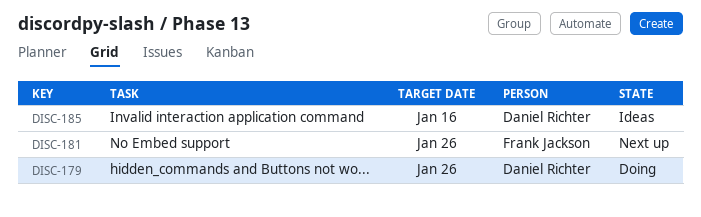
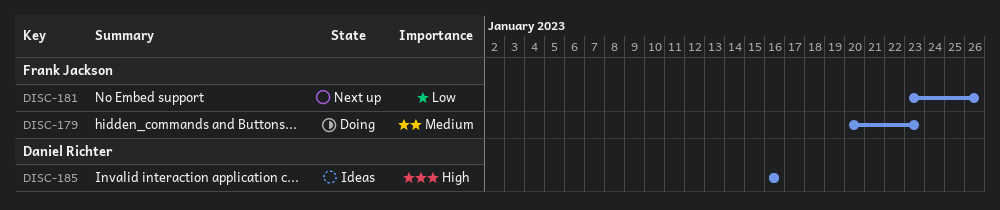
DISC-179, owner: Daniel Richter -> Frank Jackson
DISC-179, due: Jan 26 -> Jan 23

